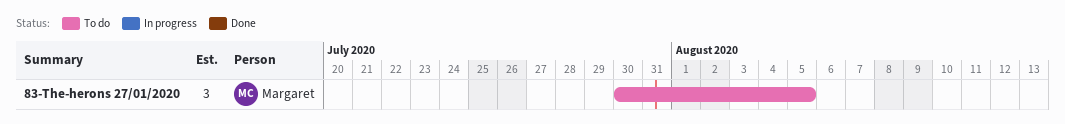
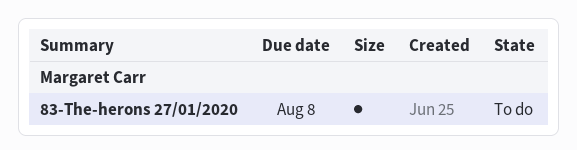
83-The-herons 27/01/2020, estimate: 3 -> 1
83-The-herons 27/01/2020, due: Aug 5 -> Aug 8

